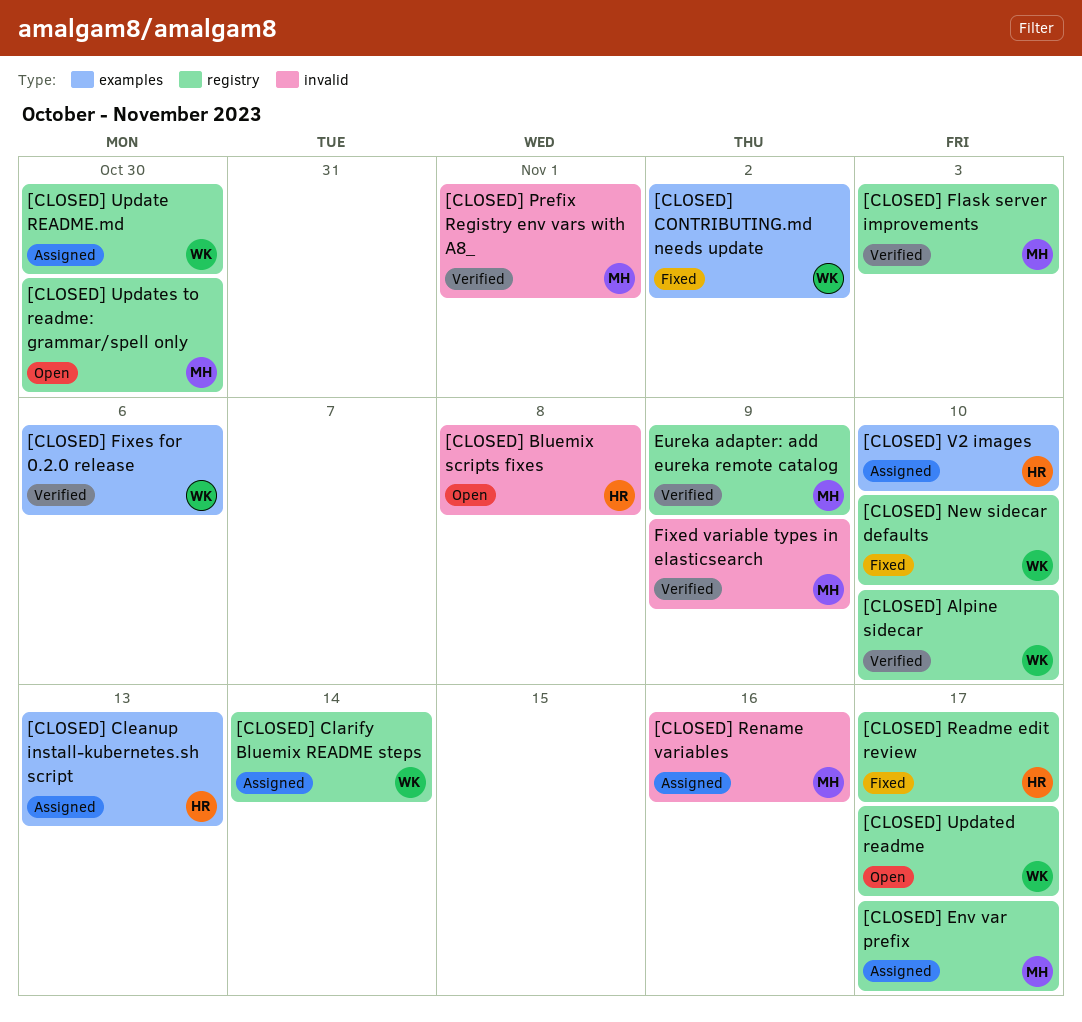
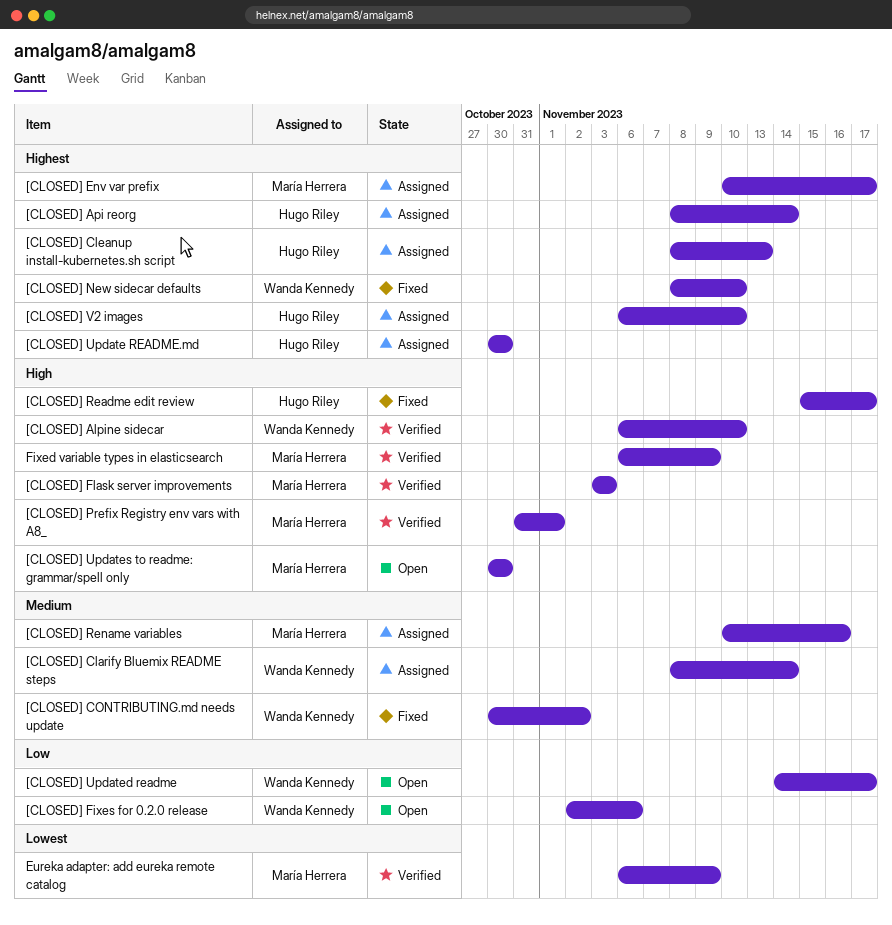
[CLOSED] Api reorg: none -> present
[CLOSED] Bluemix scripts fixes: present -> none
[CLOSED] Fixes for 0.2.0 release, status: Verified -> Open
[CLOSED] Update README.md, owner: Wanda Kennedy -> Hugo Riley

